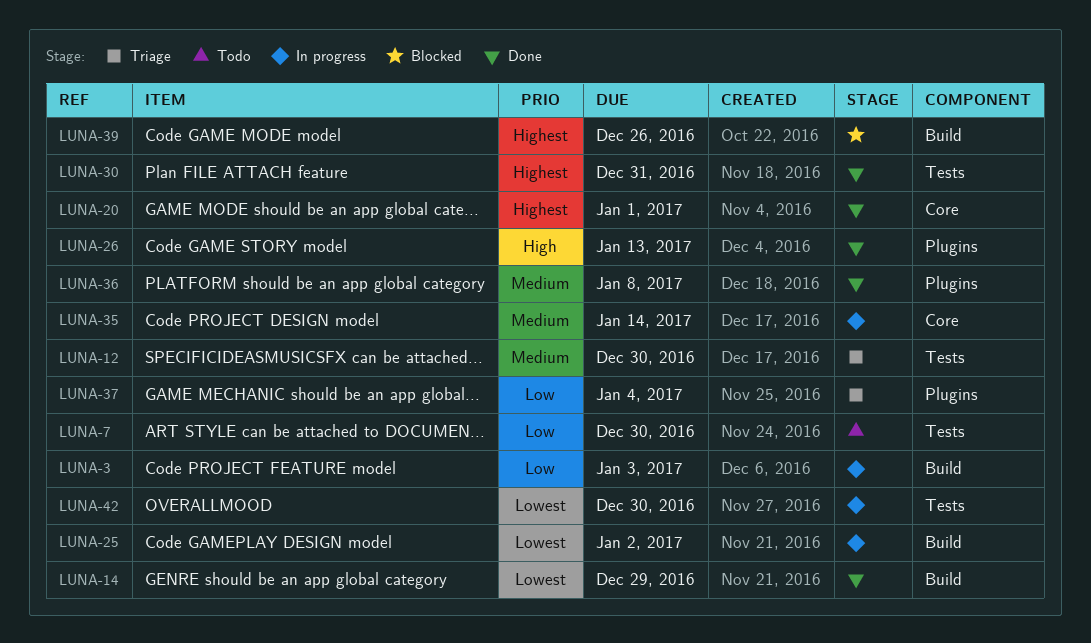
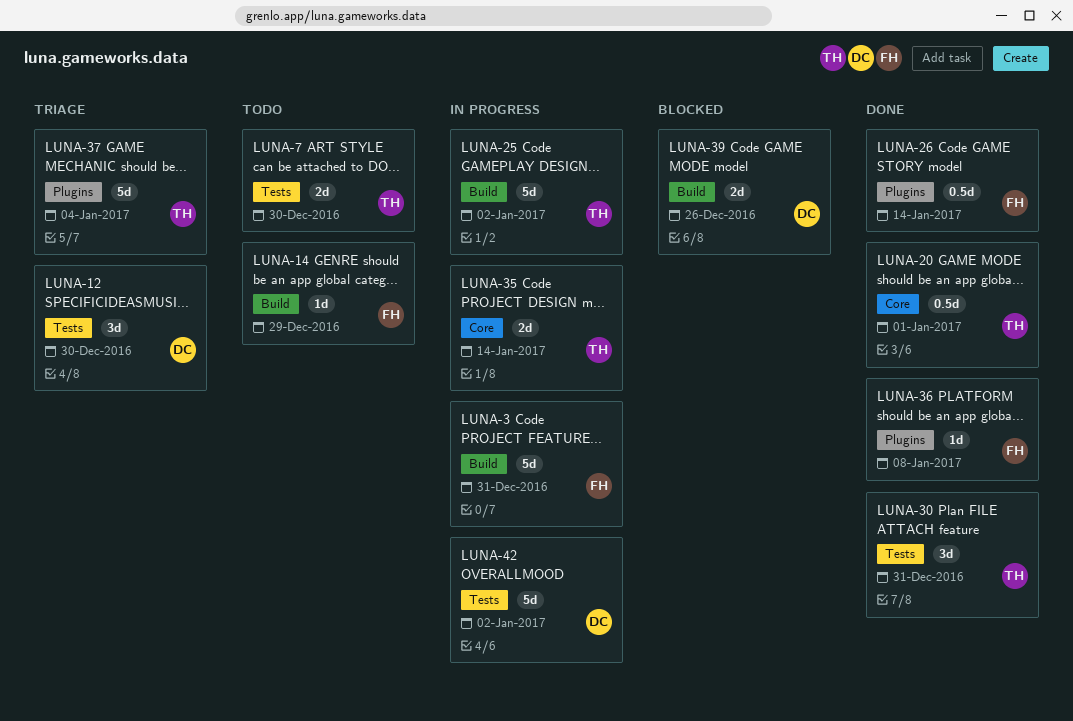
LUNA-3, due: Jan 3 -> Dec 31
LUNA-14, status: Done -> Todo
LUNA-26, due: Jan 13 -> Jan 14
LUNA-42, due: Dec 30 -> Jan 2

